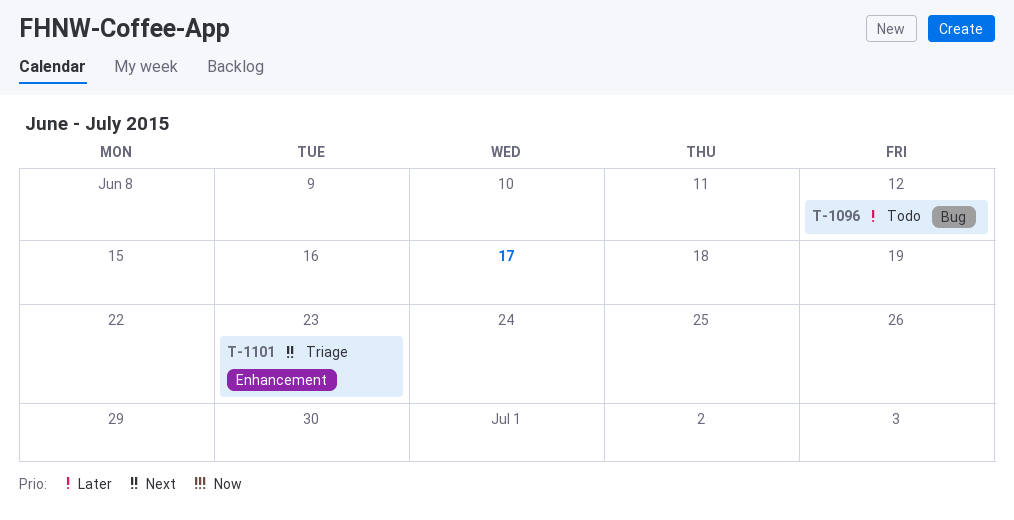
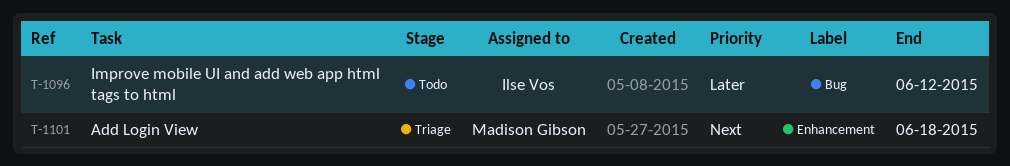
T-1101, due: Jun 23 -> Jun 18

